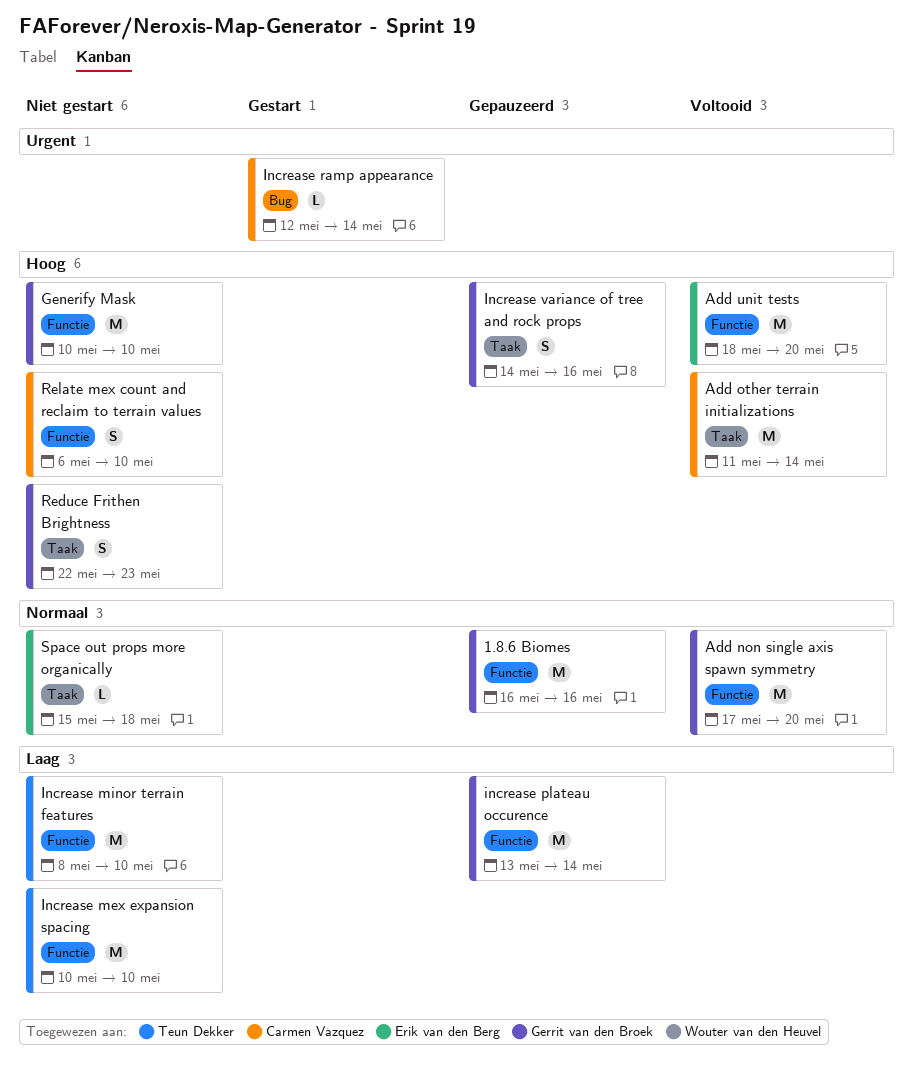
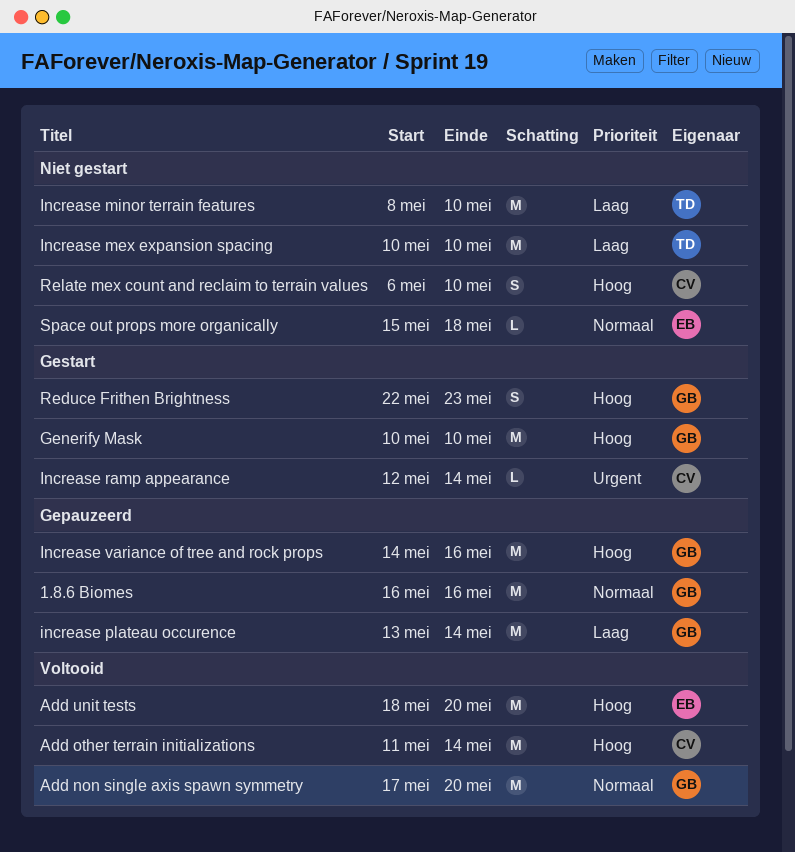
Generify Mask, status: Niet gestart -> Gestart
Increase variance of tree and rock props, estimate: S -> M
Reduce Frithen Brightness, status: Niet gestart -> Gestart

